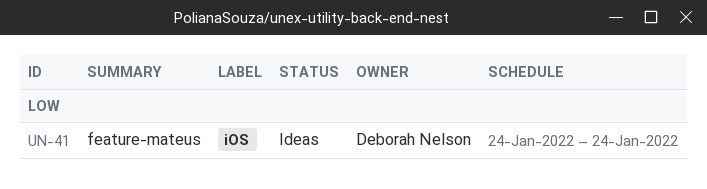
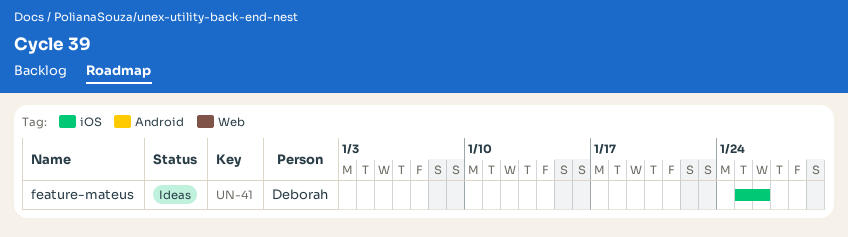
UN-41, start: Jan 24 -> Jan 25
UN-41, due: Jan 24 -> Jan 26

